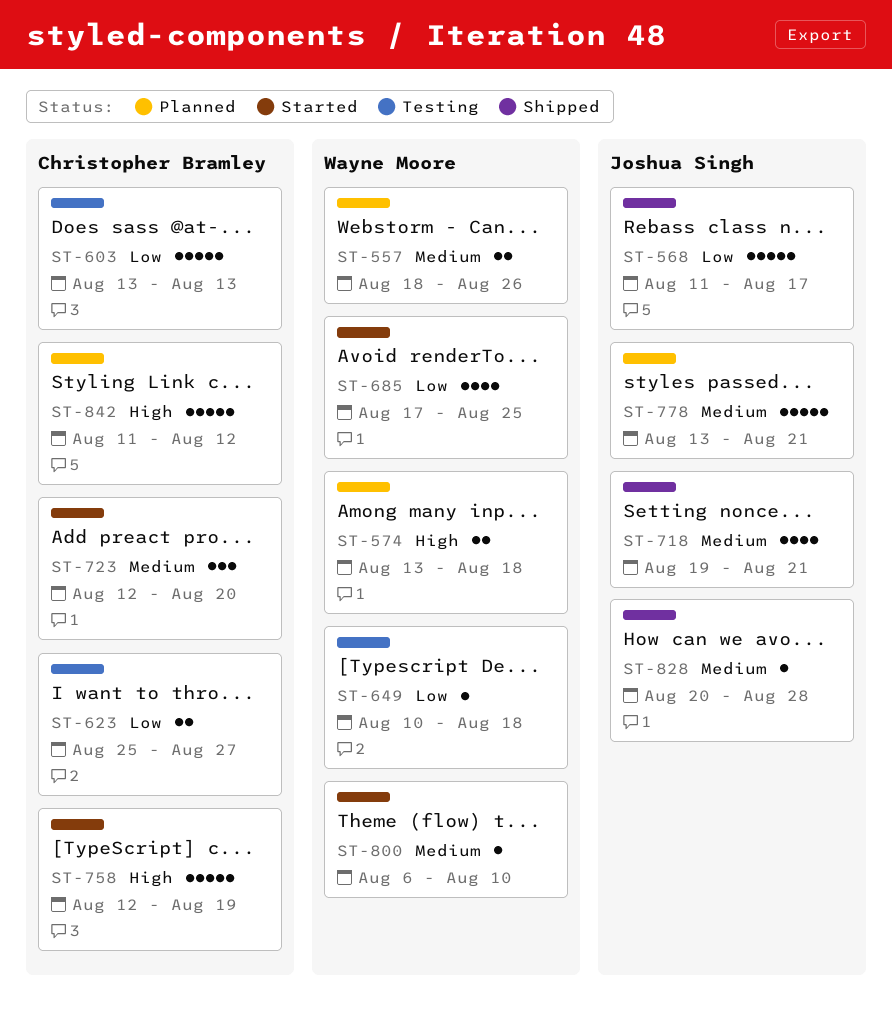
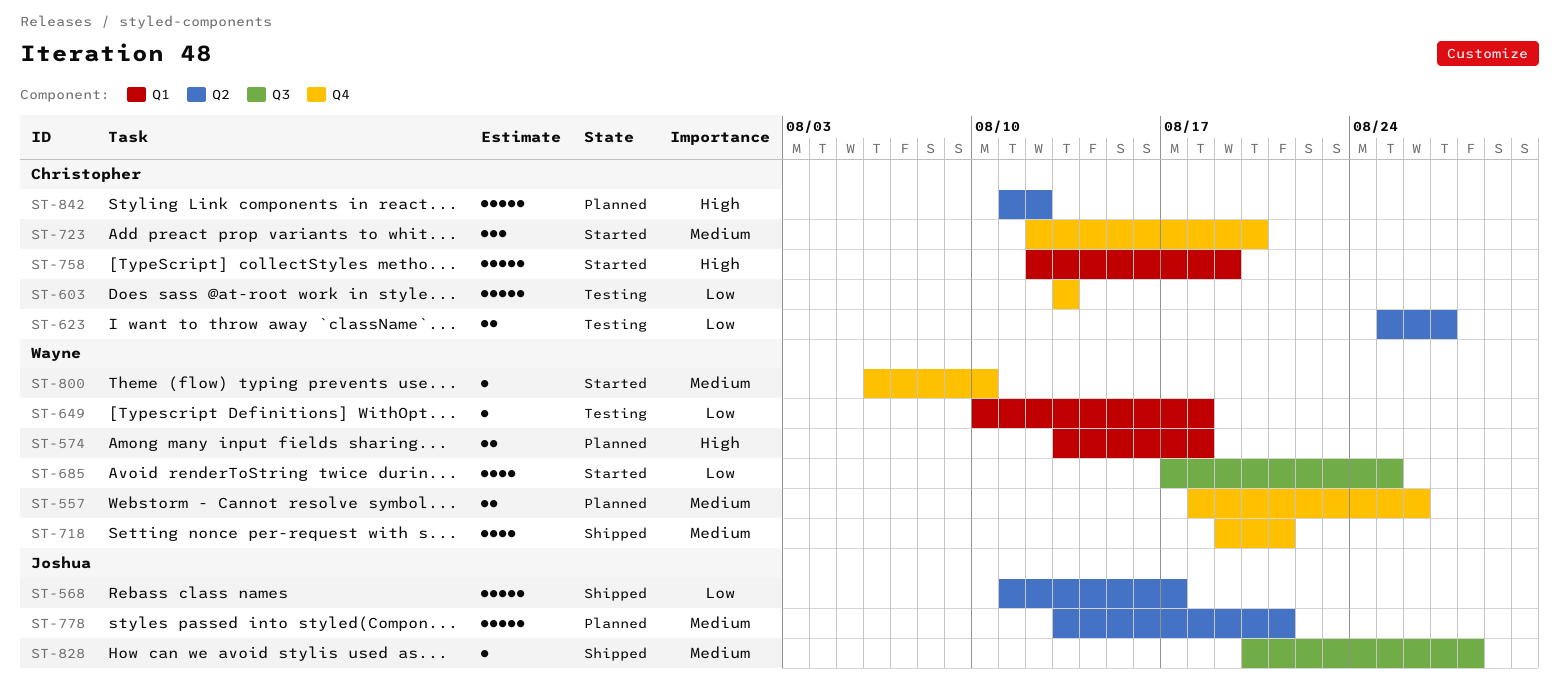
ST-718, owner: Joshua Singh -> Wayne Moore

